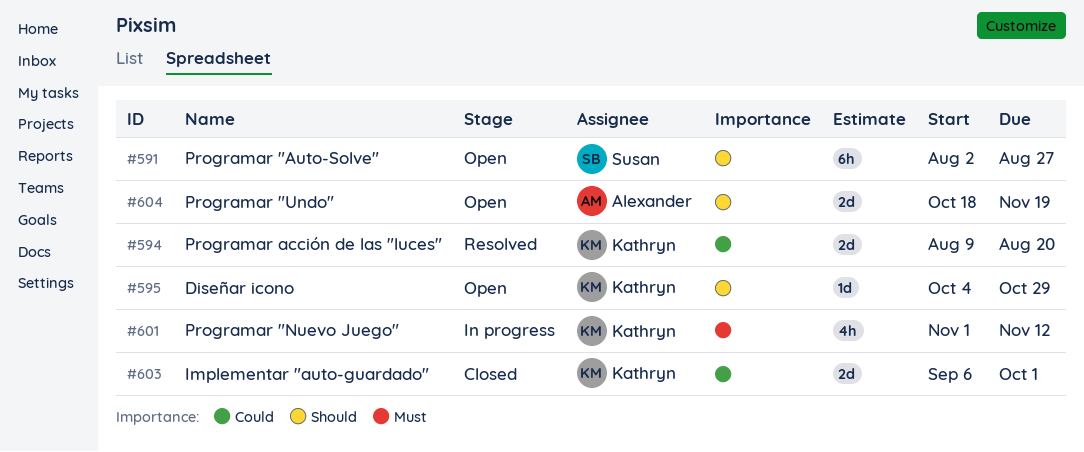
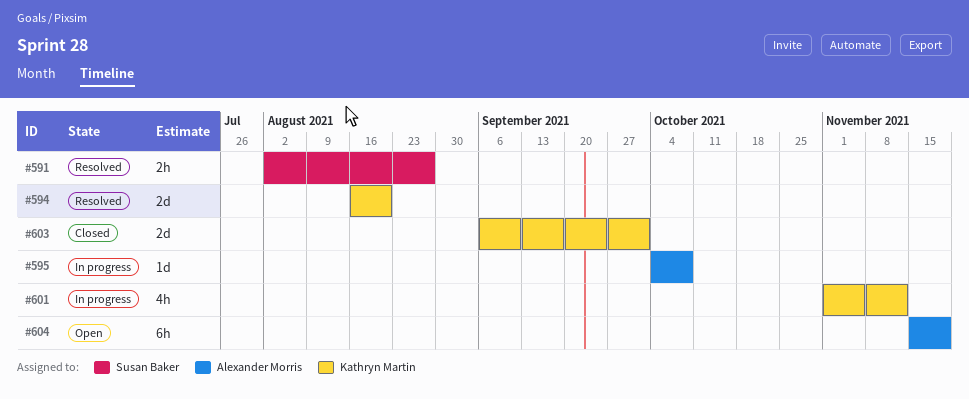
#591, status: Open -> Resolved
#591, estimate: 6h -> 2h
#594, start: Aug 9 -> Aug 16
#595, status: Open -> In progress
#595, owner: Kathryn Martin -> Alexander Morris
#595, due: Oct 29 -> Oct 8
#604, estimate: 2d -> 6h
#604, start: Oct 18 -> Nov 15

